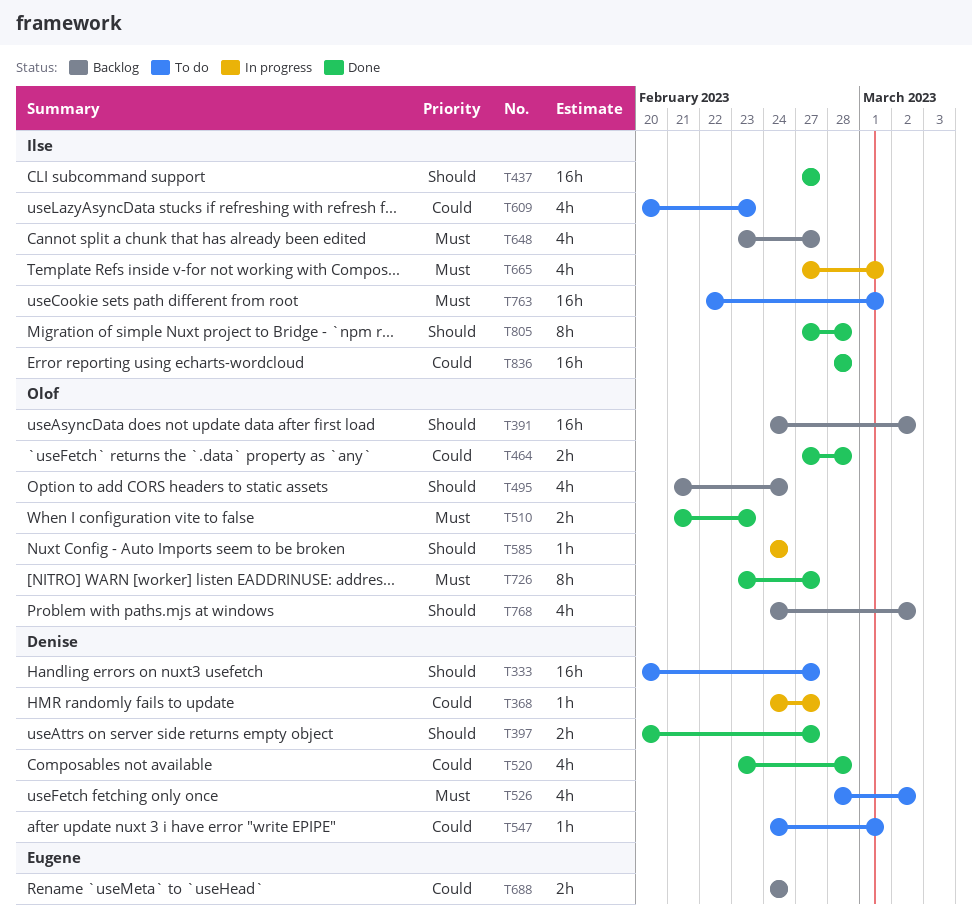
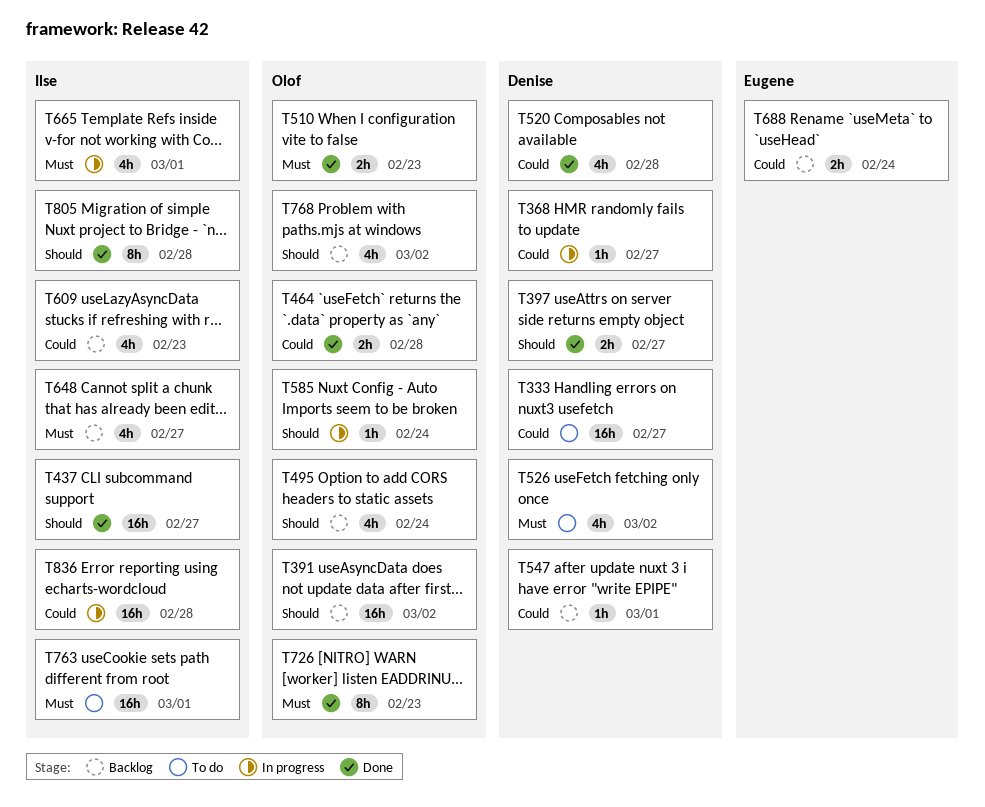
T333, priority: Should -> Could
T547, status: To do -> Backlog
T609, status: To do -> Backlog
T726, due: Feb 27 -> Feb 23
T836, status: Done -> In progress

